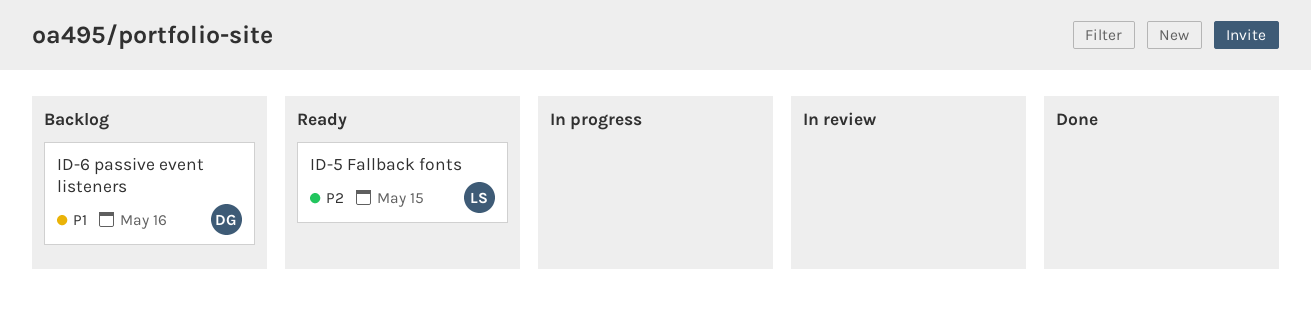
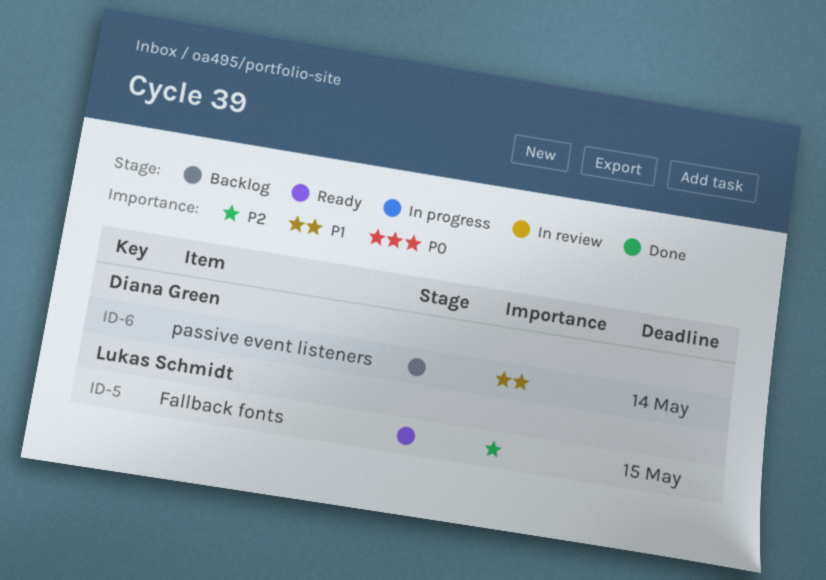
ID-6, due: May 16 -> May 14

